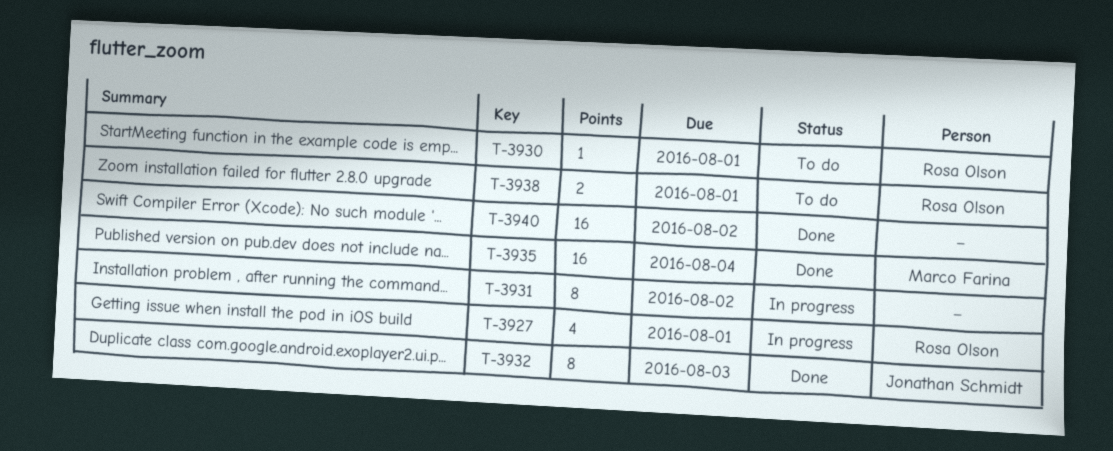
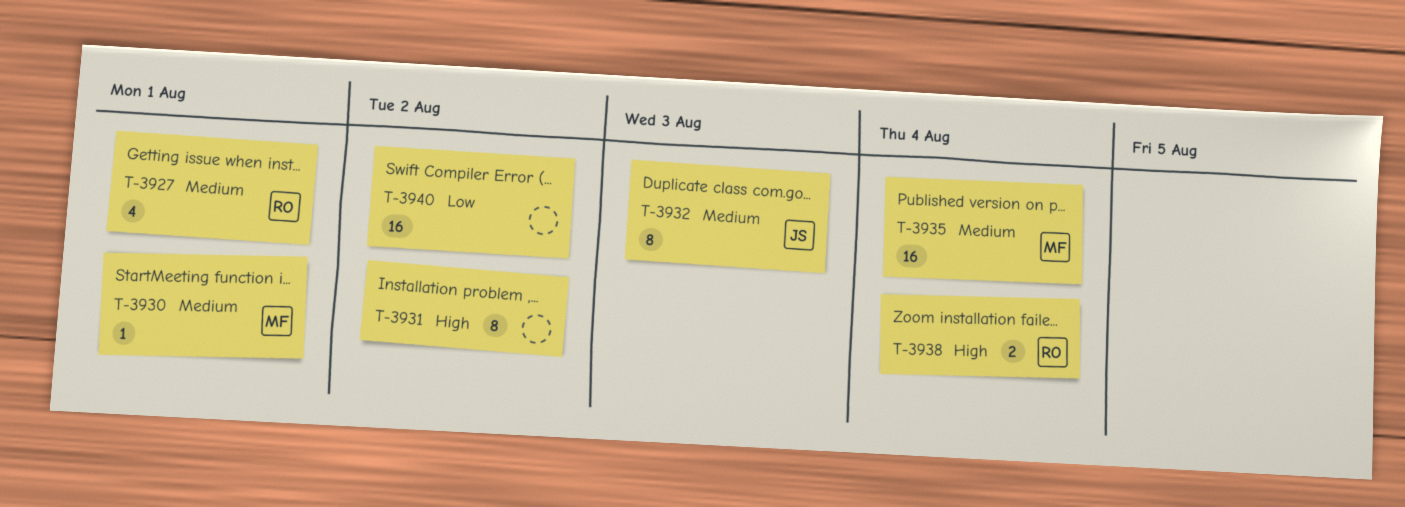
T-3930, owner: Rosa Olson -> Marco Farina
T-3938, due: Aug 1 -> Aug 4

